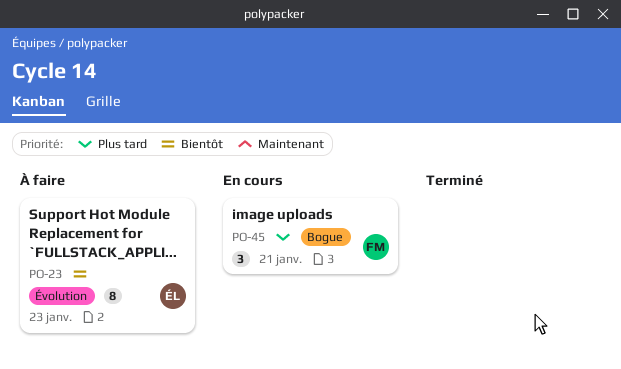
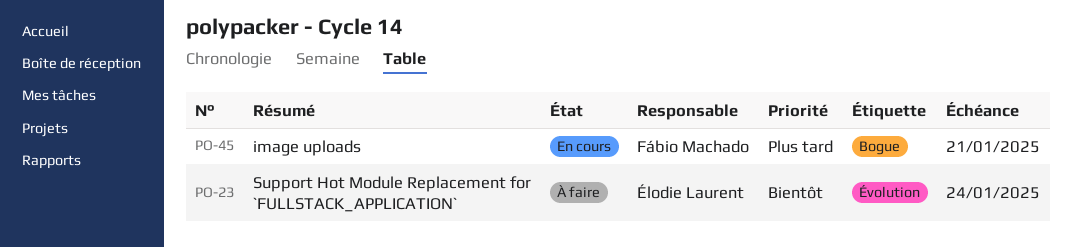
PO-23, due: Jan 23 -> Jan 24

